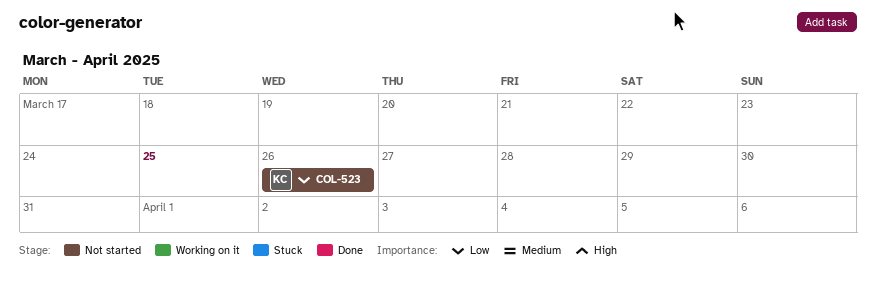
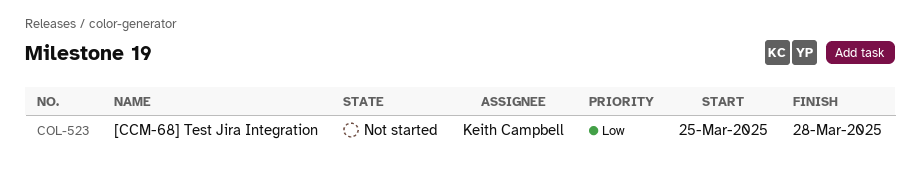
COL-523, start: Mar 26 -> Mar 25
COL-523, due: Mar 26 -> Mar 28

